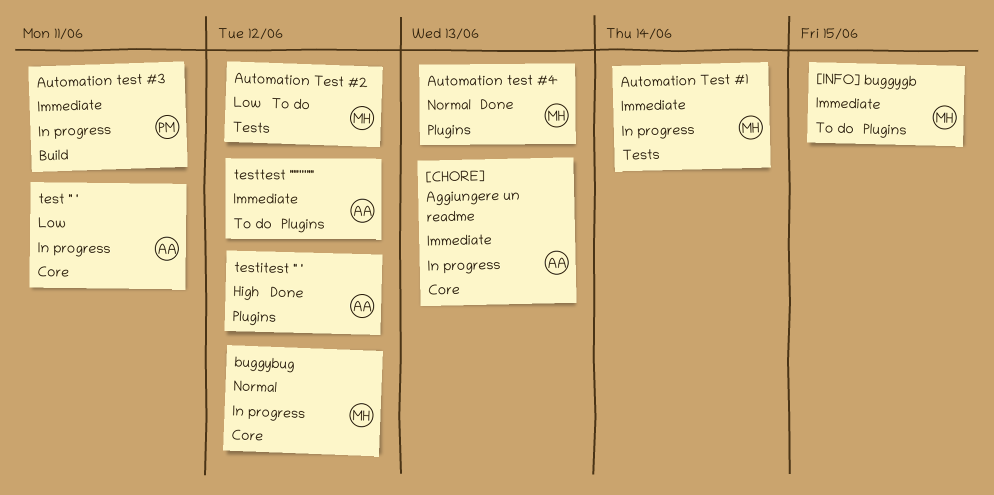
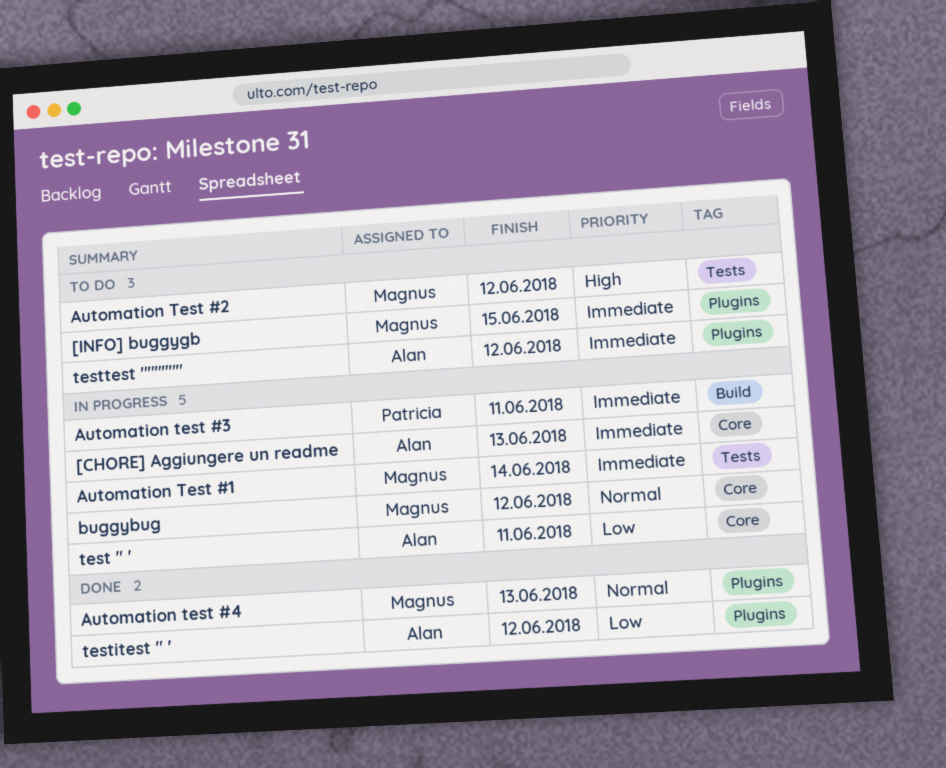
Automation Test #2, priority: Low -> High
testitest " ', priority: High -> Low

